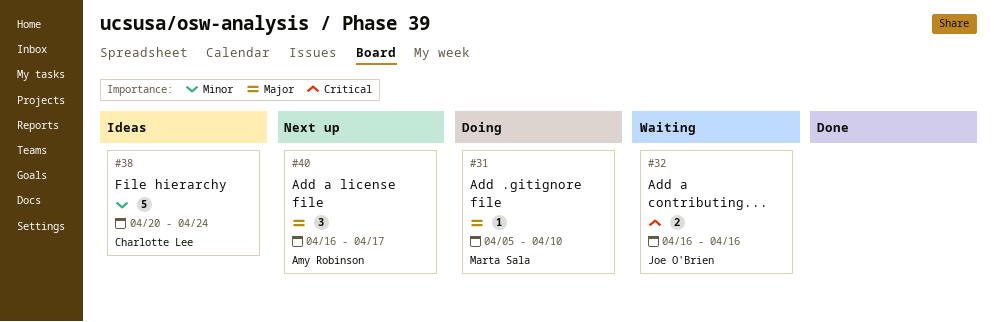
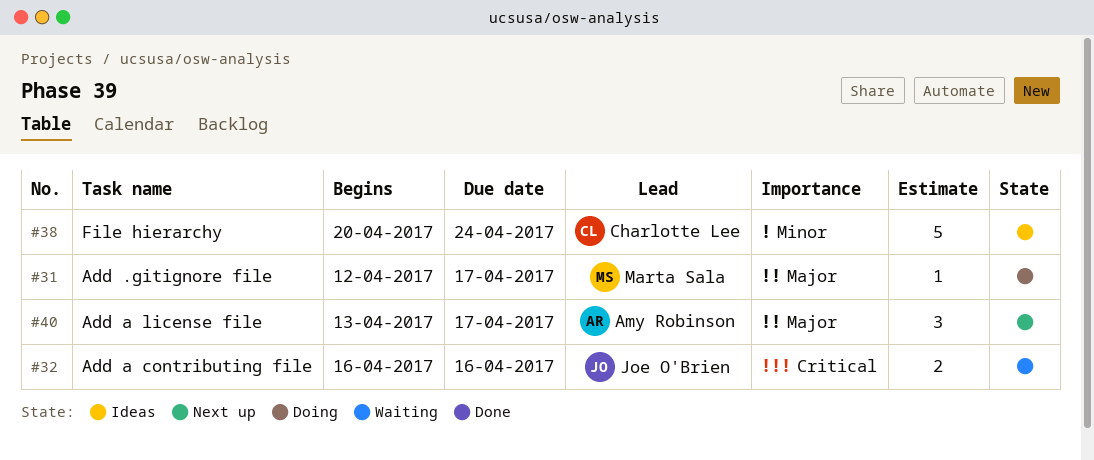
#31, start: Apr 5 -> Apr 12
#31, due: Apr 10 -> Apr 17
#40, start: Apr 16 -> Apr 13

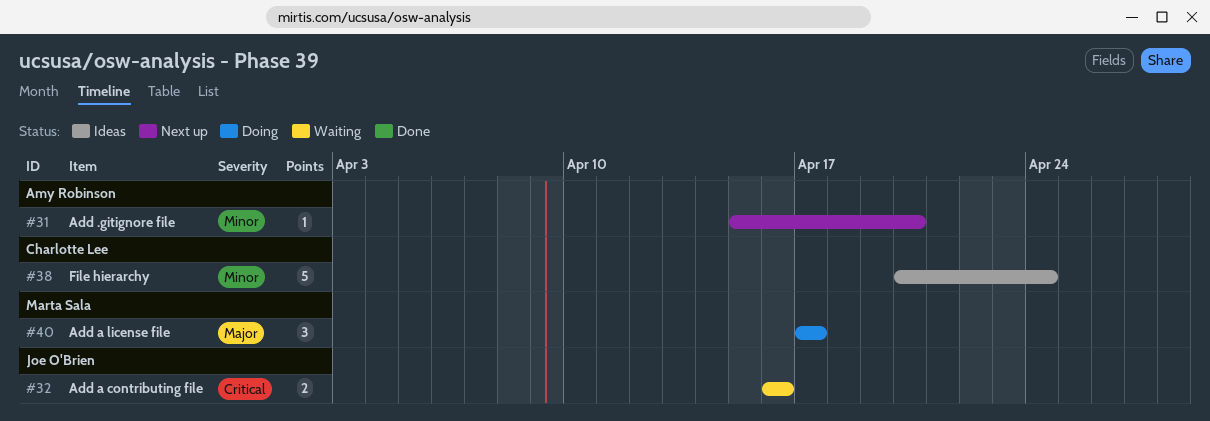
#31, status: Doing -> Next up
#31, owner: Marta Sala -> Amy Robinson
#31, priority: Major -> Minor
#31, start: Apr 12 -> Apr 15
#31, due: Apr 17 -> Apr 20
#40, status: Next up -> Doing
#40, owner: Amy Robinson -> Marta Sala
#40, start: Apr 13 -> Apr 17

